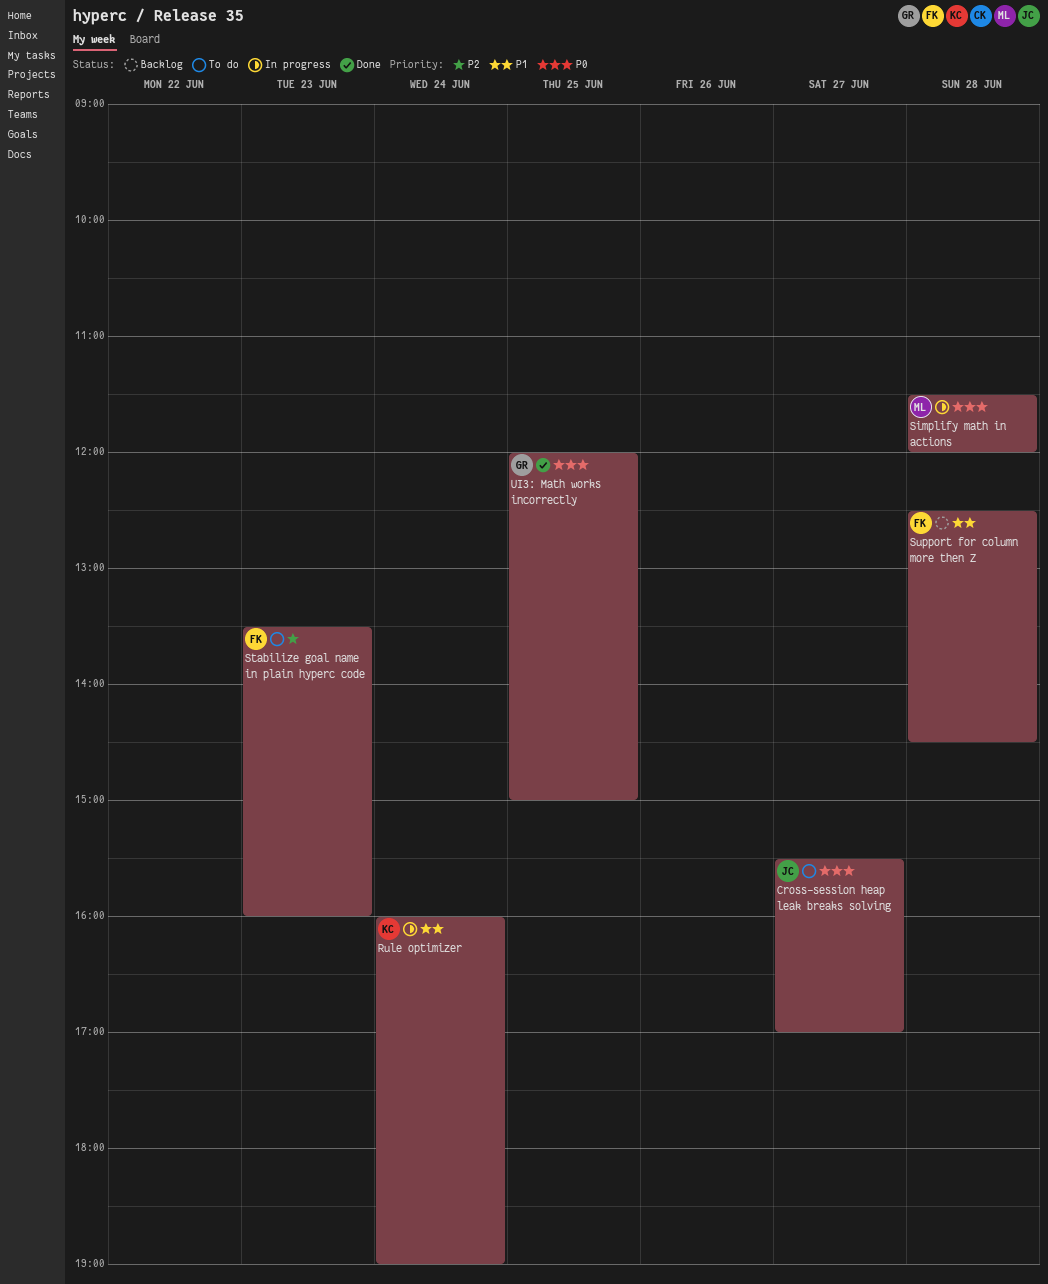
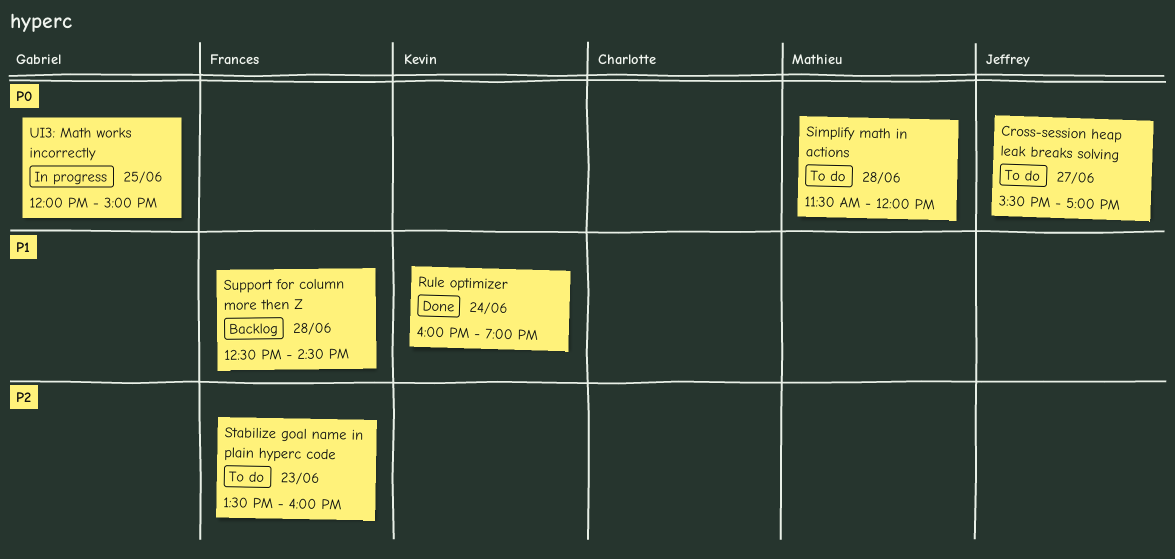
Rule optimizer, status: In progress -> Done
Simplify math in actions, status: In progress -> To do
UI3: Math works incorrectly, status: Done -> In progress

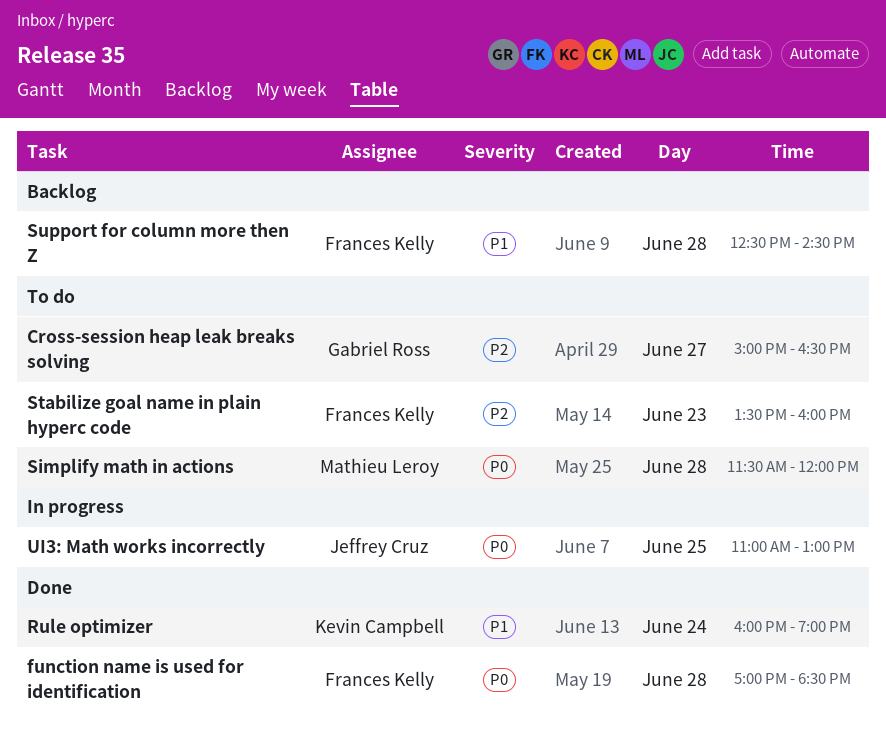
Cross-session heap leak breaks solving, owner: Jeffrey Cruz -> Gabriel Ross
Cross-session heap leak breaks solving, priority: P0 -> P2
Cross-session heap leak breaks solving, begins: 15:30 -> 15:00
Cross-session heap leak breaks solving, ends: 17:00 -> 16:30
function name is used for identification: none -> present
UI3: Math works incorrectly, owner: Gabriel Ross -> Jeffrey Cruz
UI3: Math works incorrectly, begins: 12:00 -> 11:00
UI3: Math works incorrectly, ends: 15:00 -> 13:00

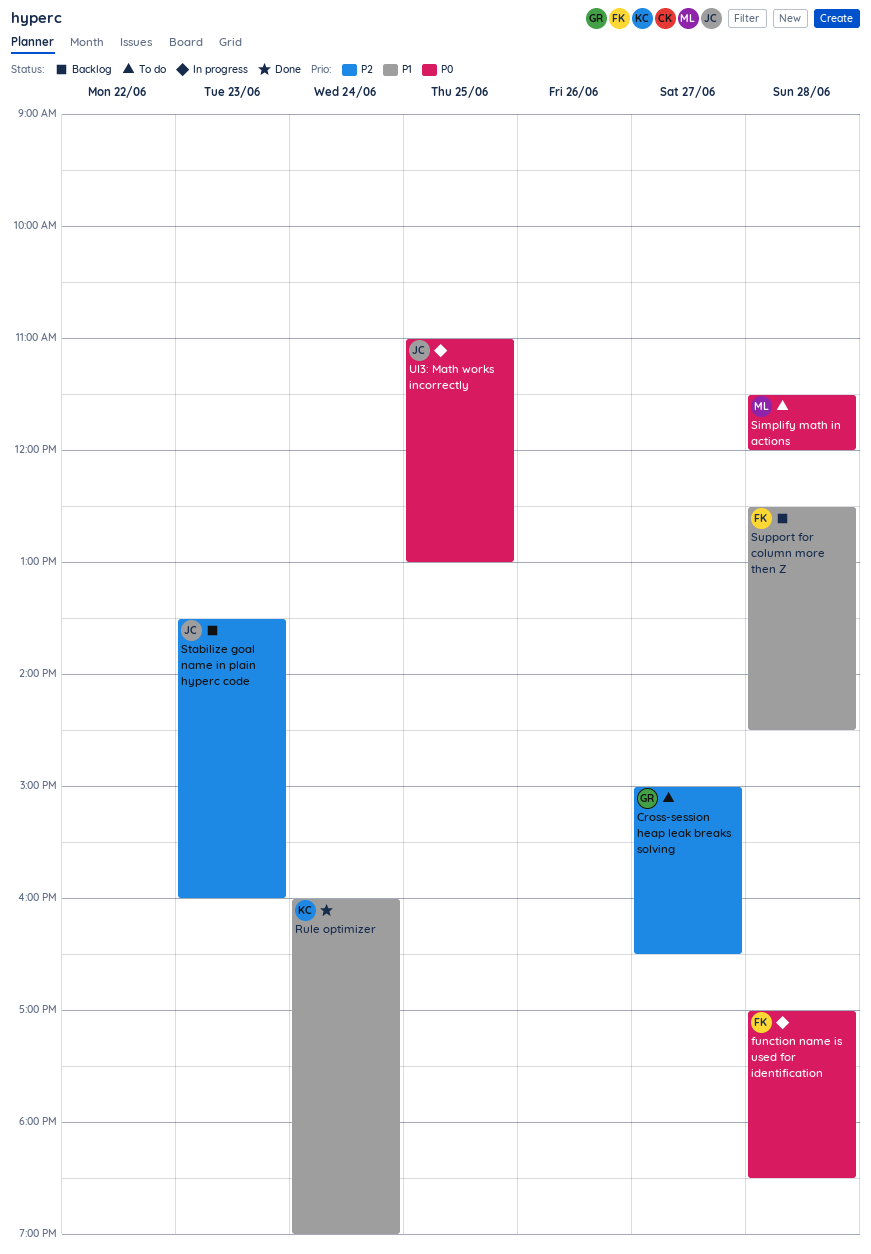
function name is used for identification, status: Done -> In progress
Stabilize goal name in plain hyperc code, status: To do -> Backlog
Stabilize goal name in plain hyperc code, owner: Frances Kelly -> Jeffrey Cruz

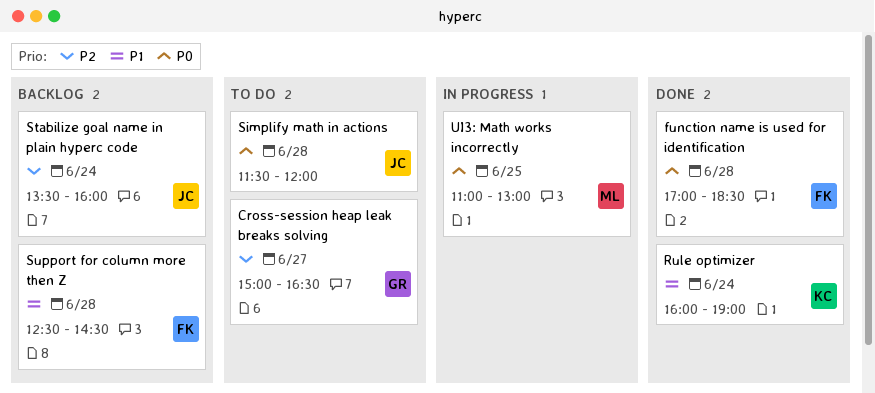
function name is used for identification, status: In progress -> Done
Simplify math in actions, owner: ML -> JC
Stabilize goal name in plain hyperc code, day: Jun 23 -> Jun 24
UI3: Math works incorrectly, owner: JC -> ML

